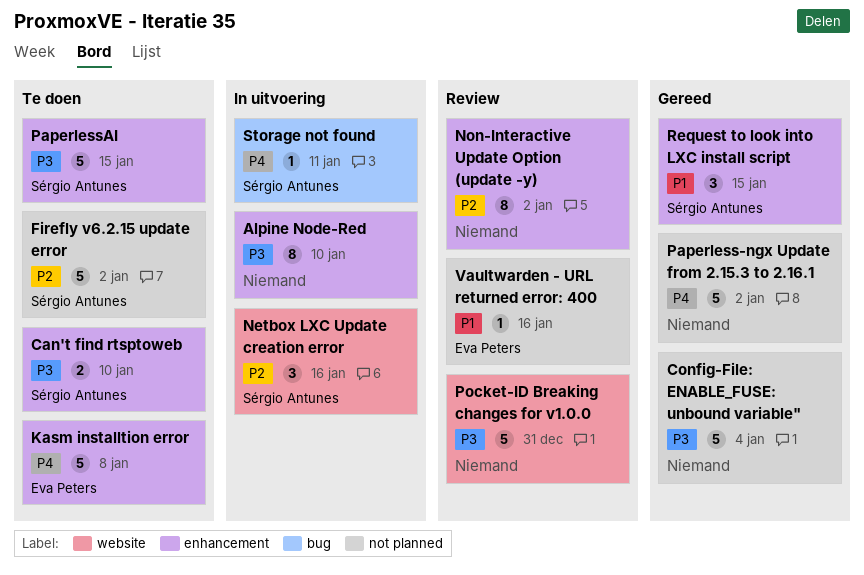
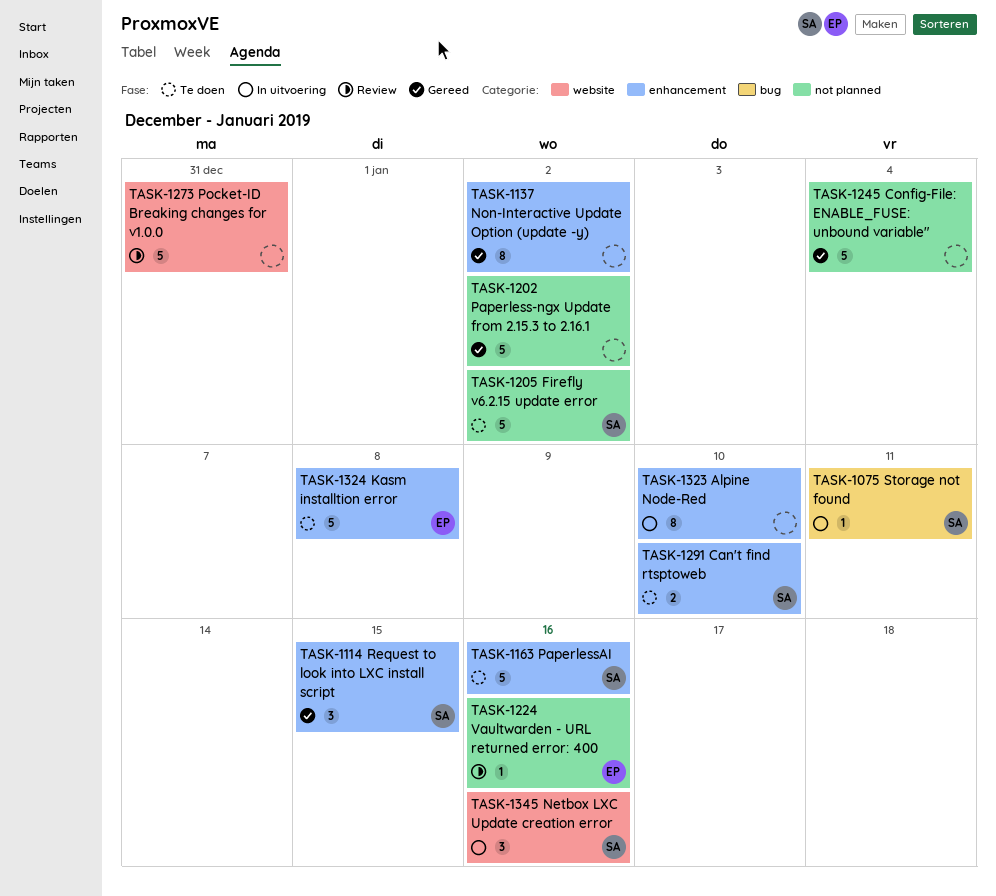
Non-Interactive Update Option (update -y), status: Review -> Gereed
PaperlessAI, due: Jan 15 -> Jan 16

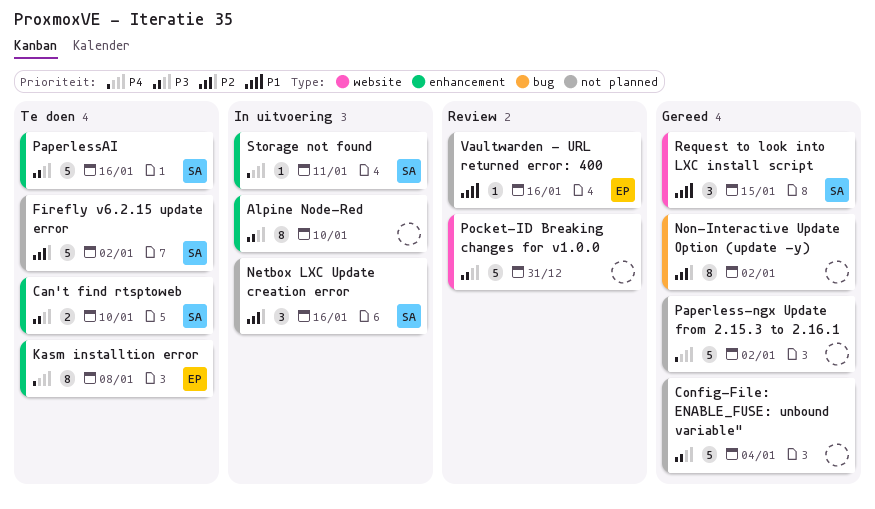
Kasm installtion error, estimate: 5 -> 8
Netbox LXC Update creation error, label: website -> not planned
Non-Interactive Update Option (update -y), label: enhancement -> bug
Request to look into LXC install script, label: enhancement -> website
Storage not found, label: bug -> enhancement

